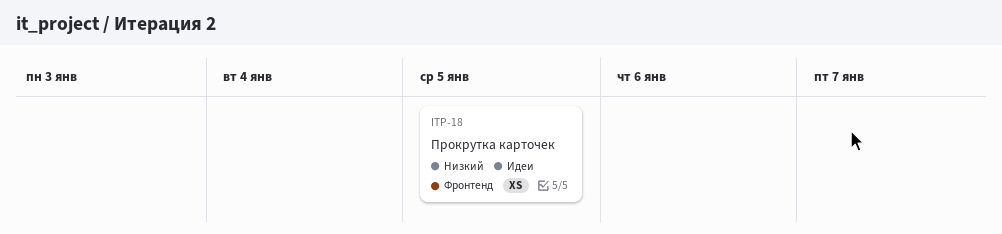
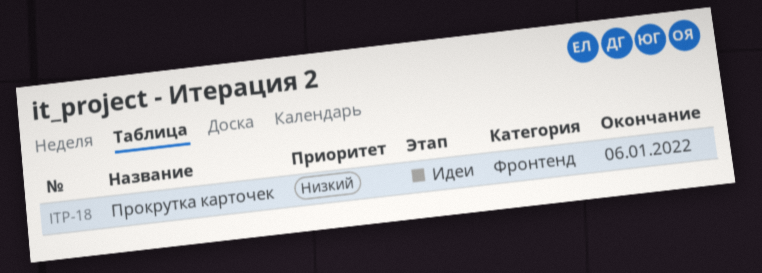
ITP-18, due: Jan 5 -> Jan 6

